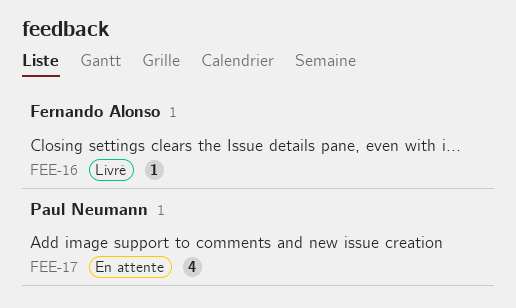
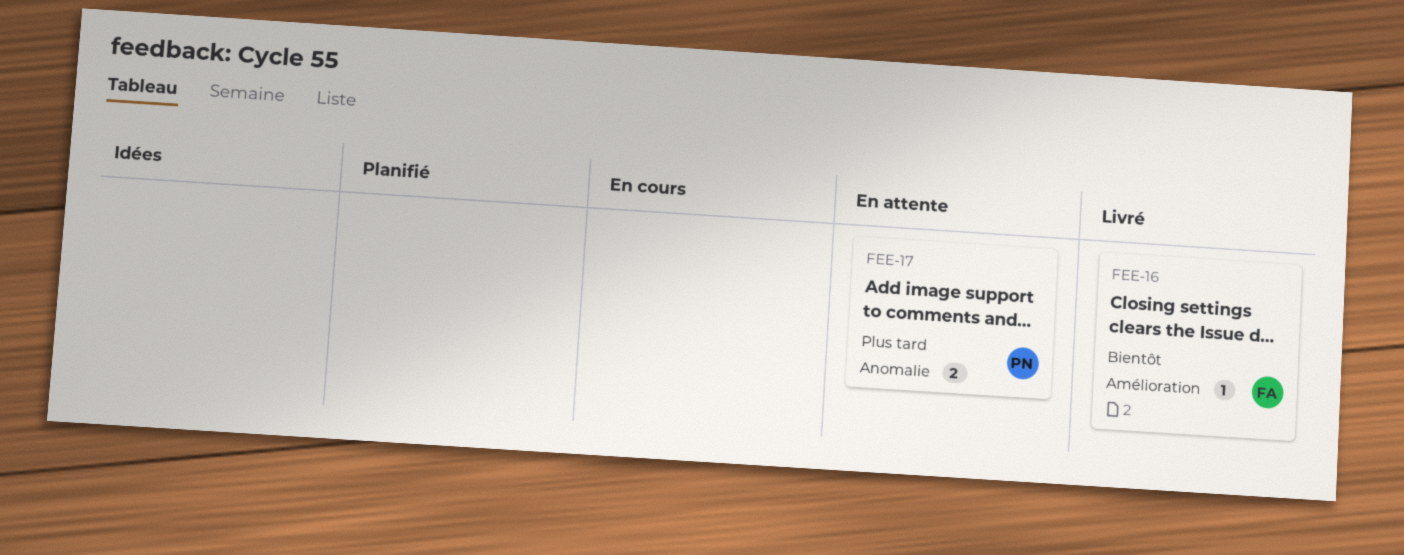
FEE-17, estimate: 4 -> 2

